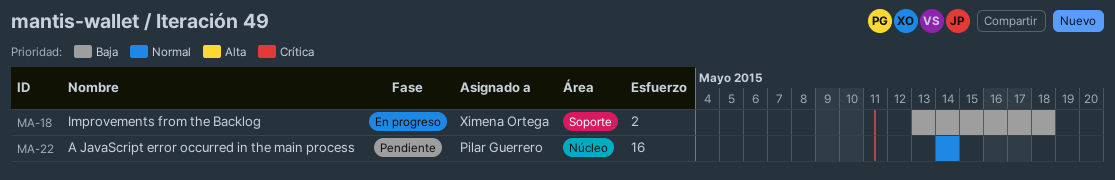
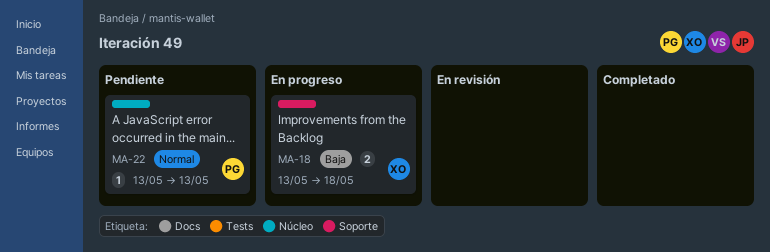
MA-22, estimate: 16 -> 1
MA-22, start: May 14 -> May 13
MA-22, due: May 14 -> May 13

